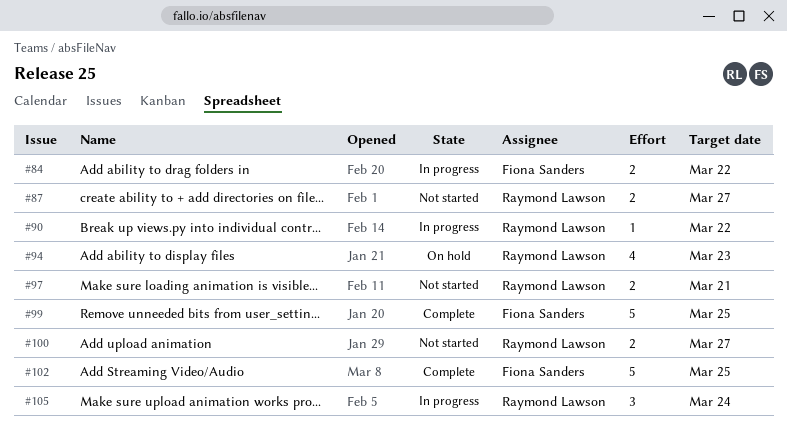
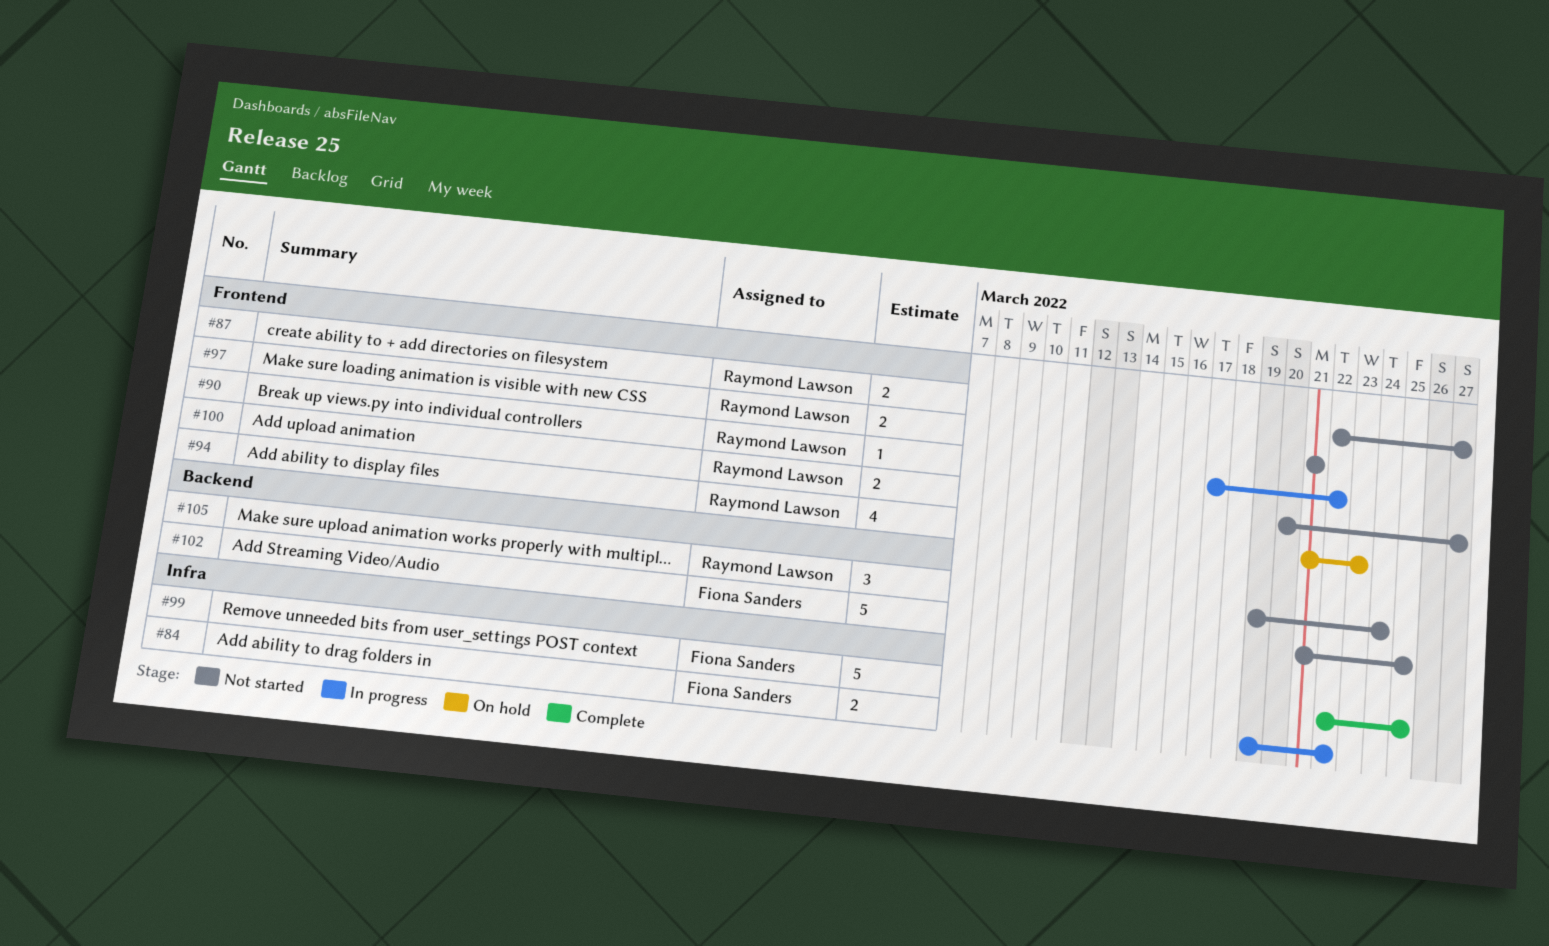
#102, status: Complete -> Not started
#105, status: In progress -> Not started

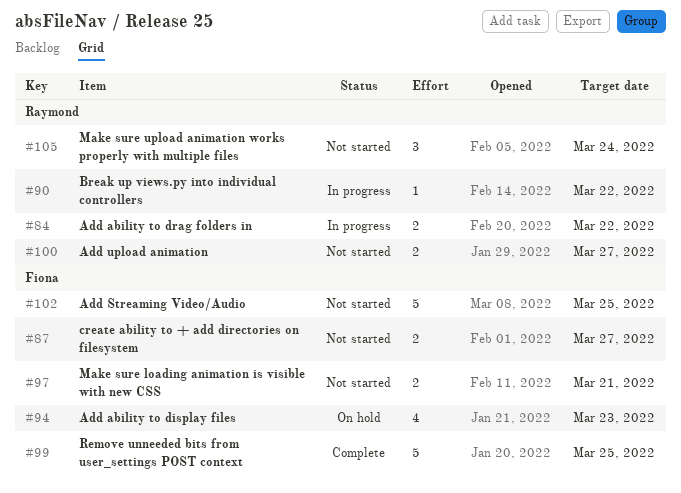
#84, owner: Fiona Sanders -> Raymond Lawson
#87, owner: Raymond Lawson -> Fiona Sanders
#94, owner: Raymond Lawson -> Fiona Sanders
#97, owner: Raymond Lawson -> Fiona Sanders

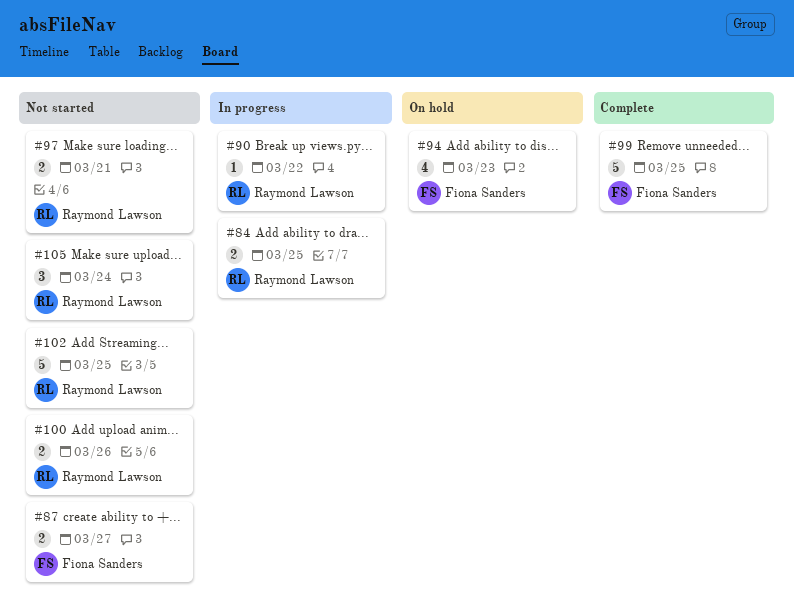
#84, due: Mar 22 -> Mar 25
#97, owner: Fiona Sanders -> Raymond Lawson
#100, due: Mar 27 -> Mar 26
#102, owner: Fiona Sanders -> Raymond Lawson

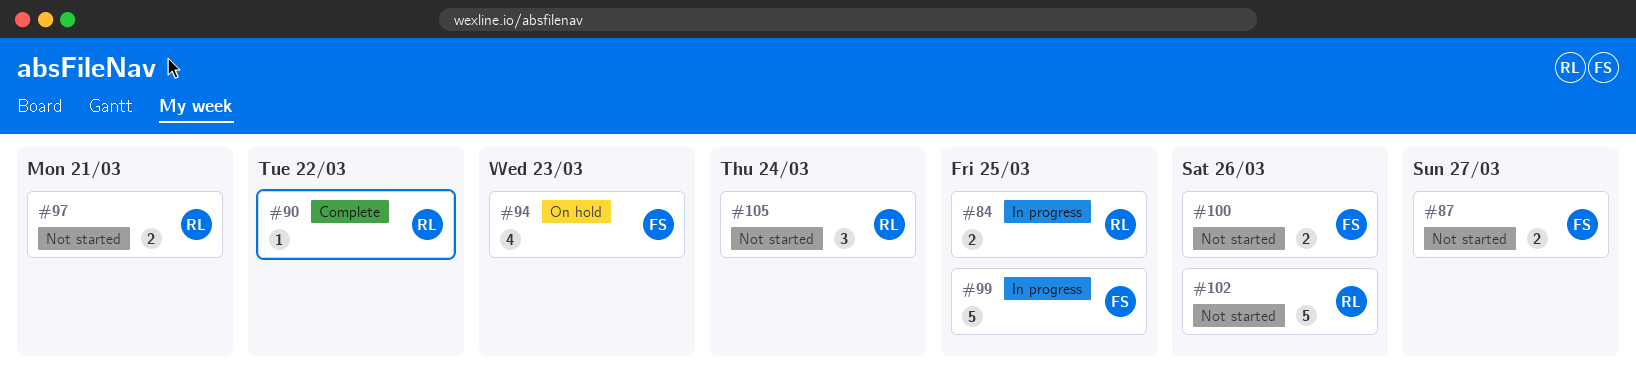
#90, status: In progress -> Complete
#99, status: Complete -> In progress
#100, owner: Raymond Lawson -> Fiona Sanders
#102, due: Mar 25 -> Mar 26

